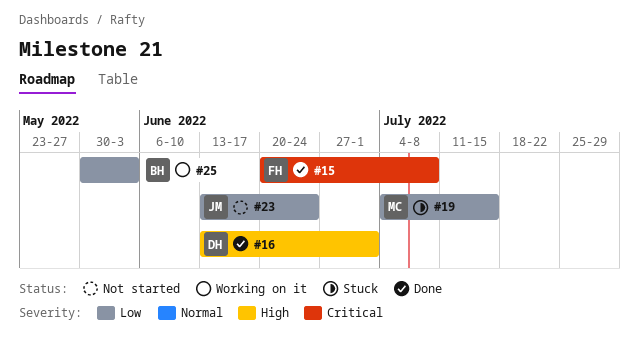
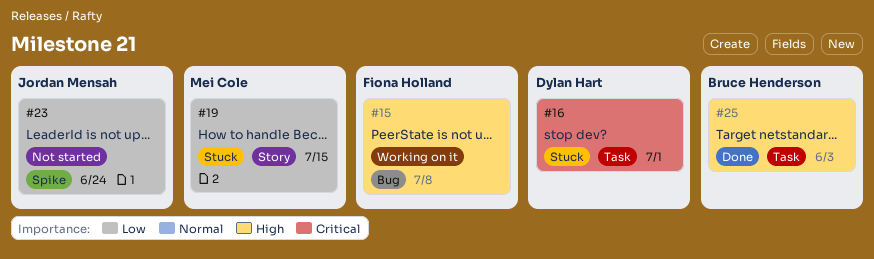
#15, status: Done -> Working on it
#15, priority: Critical -> High
#16, status: Done -> Stuck
#16, priority: High -> Critical
#25, status: Working on it -> Done
#25, priority: Low -> High

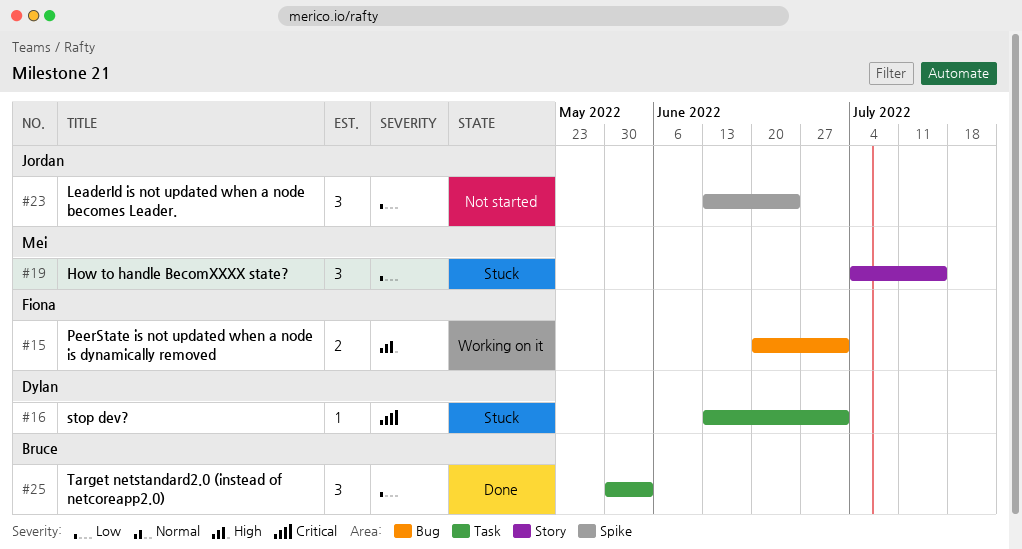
#15, due: Jul 8 -> Jul 1
#25, priority: High -> Low

